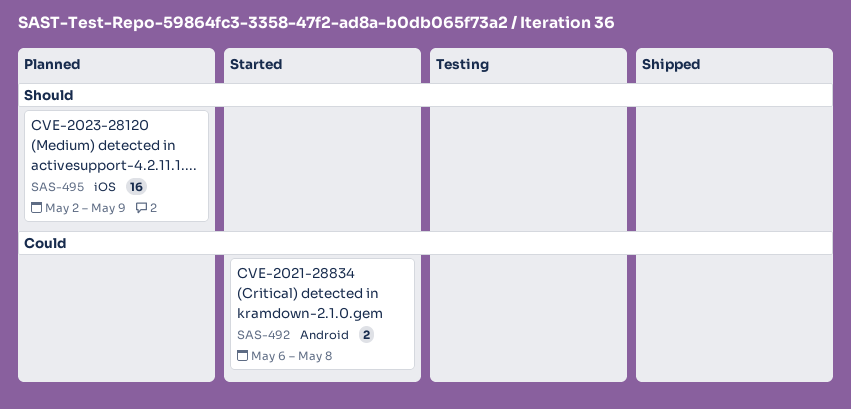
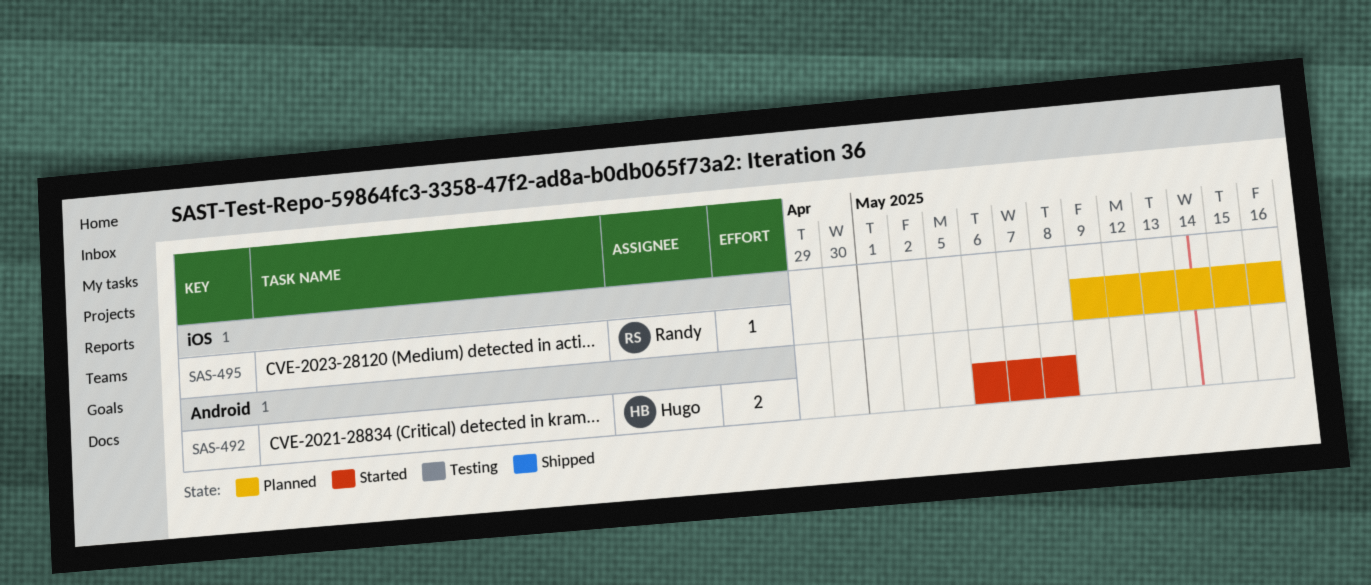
SAS-495, estimate: 16 -> 1
SAS-495, start: May 2 -> May 9
SAS-495, due: May 9 -> May 16

